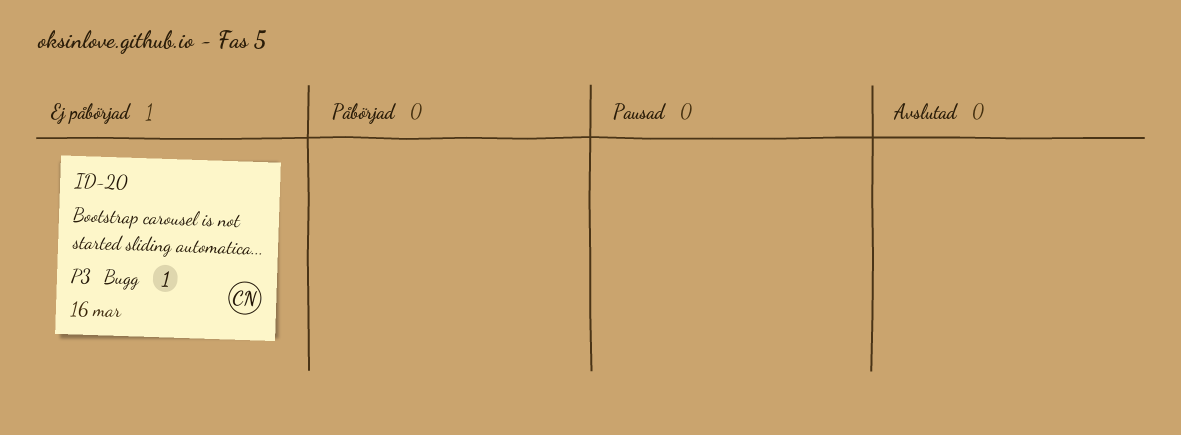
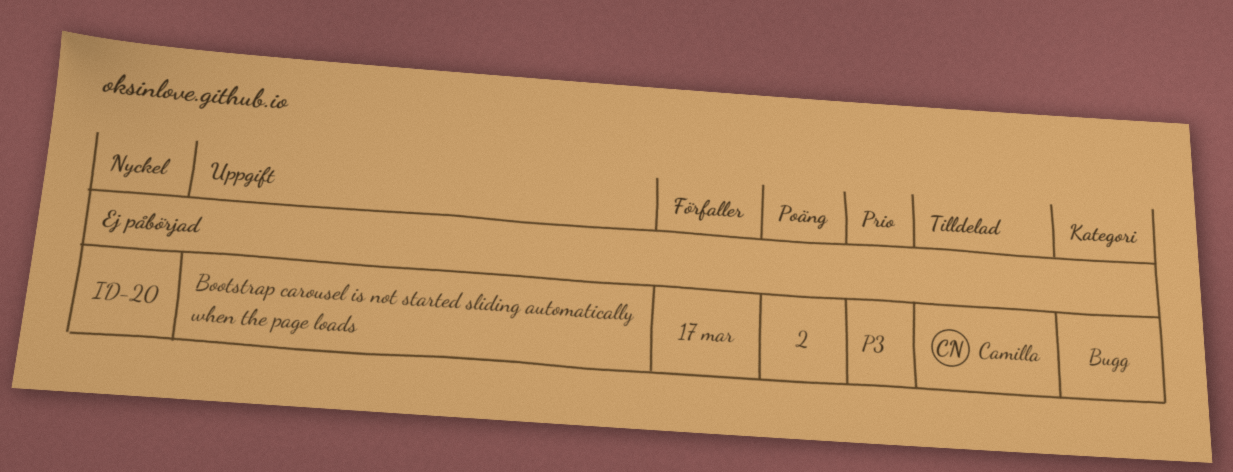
ID-20, estimate: 1 -> 2
ID-20, due: Mar 16 -> Mar 17

